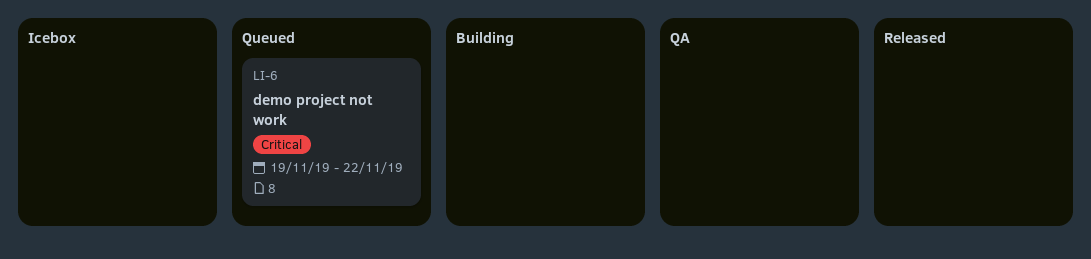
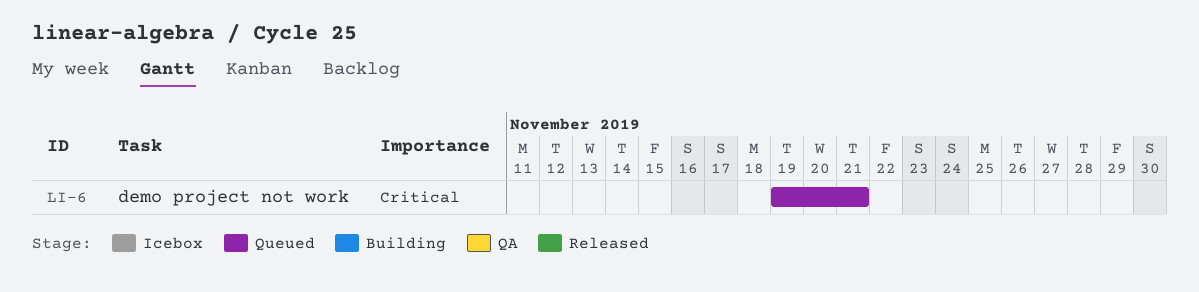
LI-6, due: Nov 22 -> Nov 21

